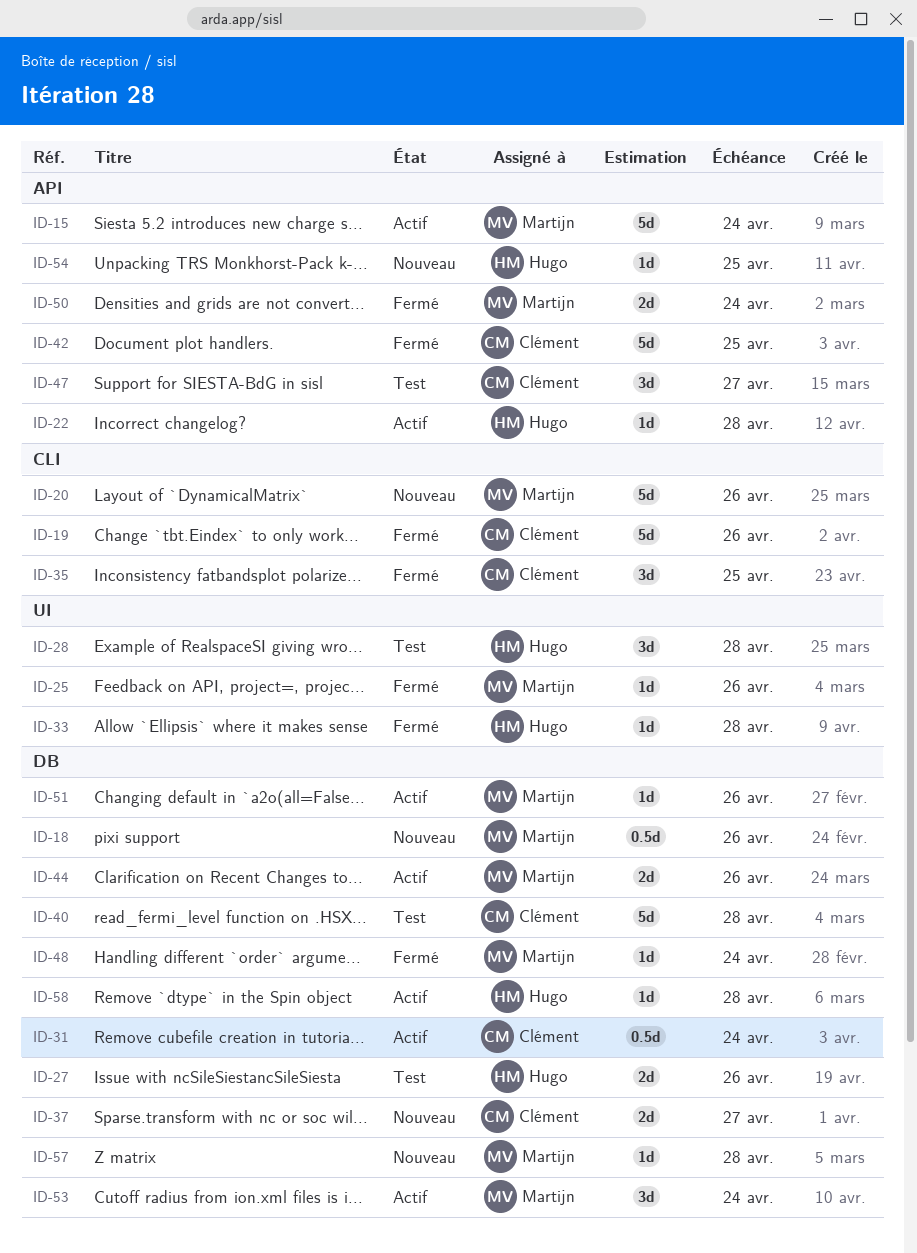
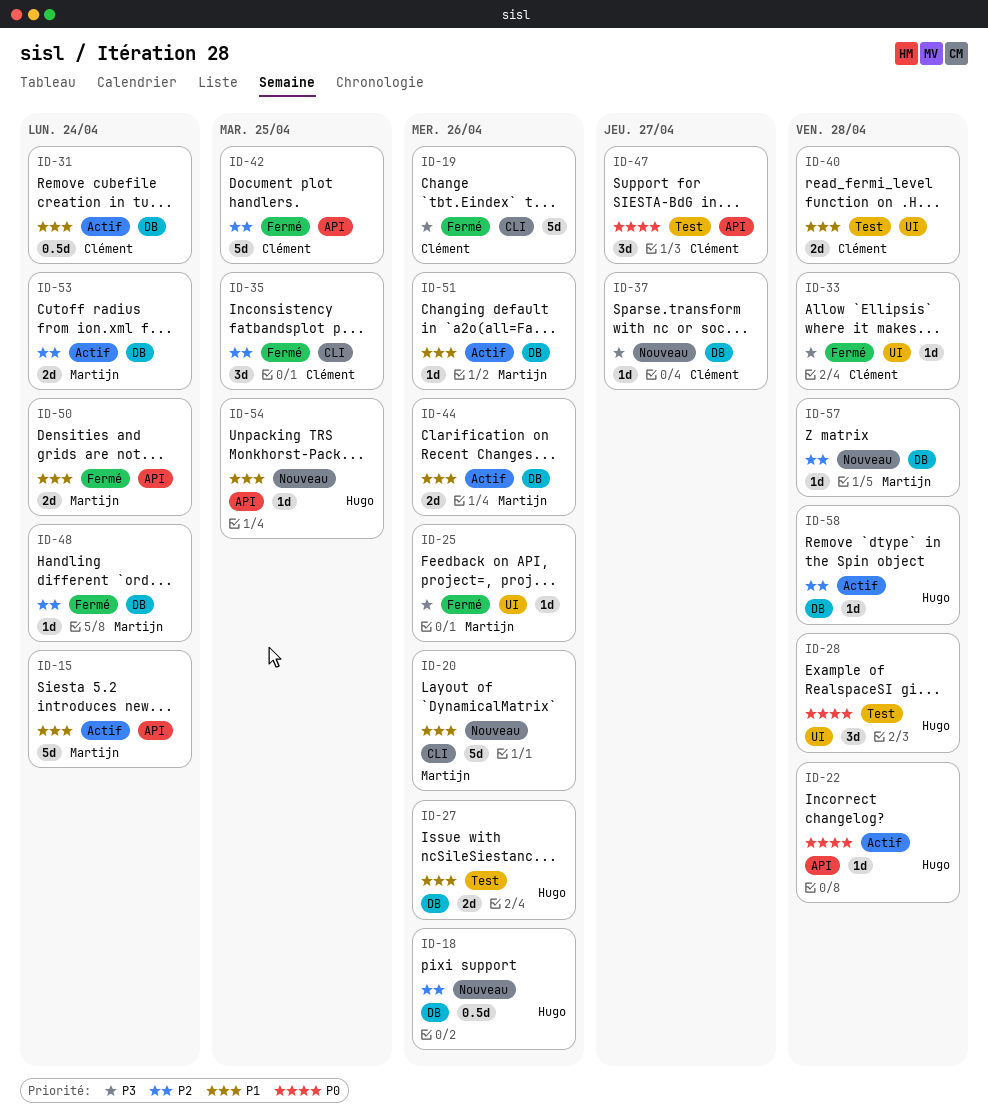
ID-18, owner: Martijn -> Hugo
ID-33, owner: Hugo -> Clément
ID-37, estimate: 2d -> 1d
ID-40, label: DB -> UI
ID-40, estimate: 5d -> 2d
ID-53, estimate: 3d -> 2d

